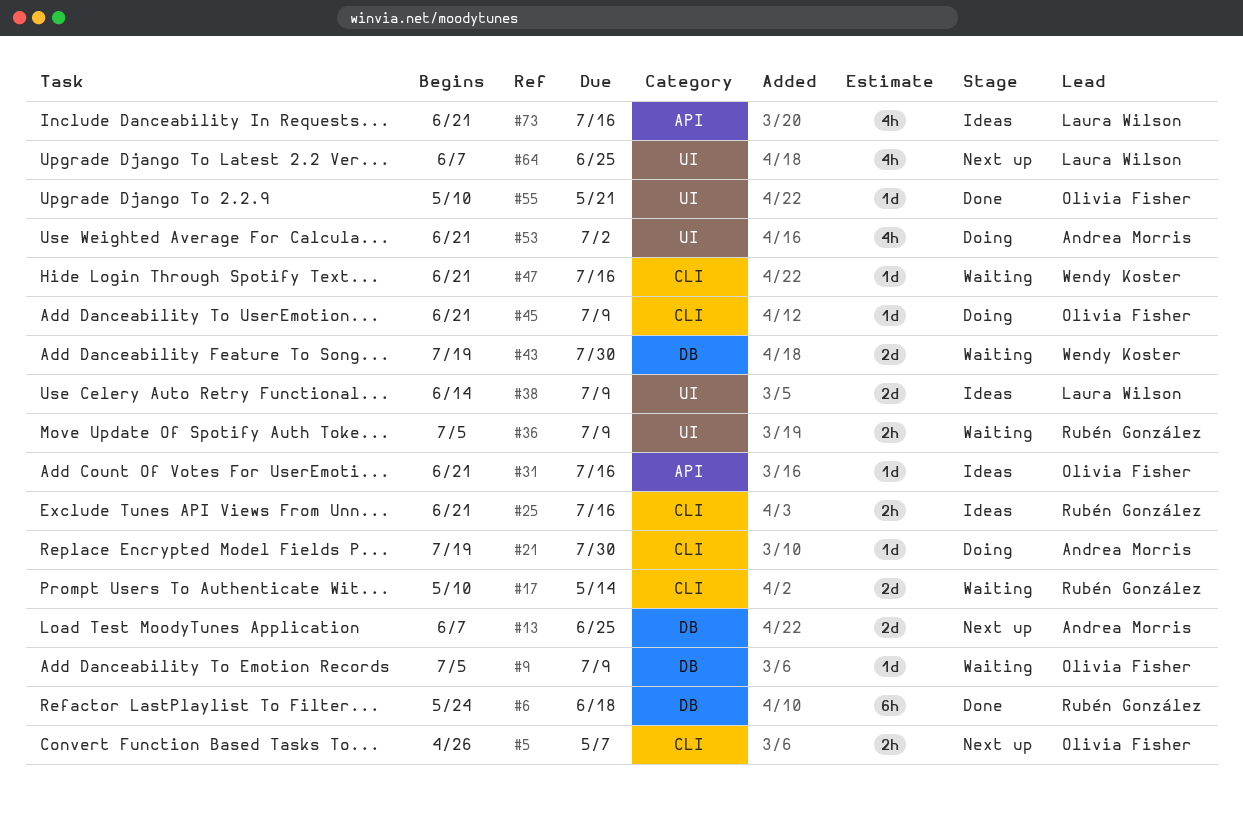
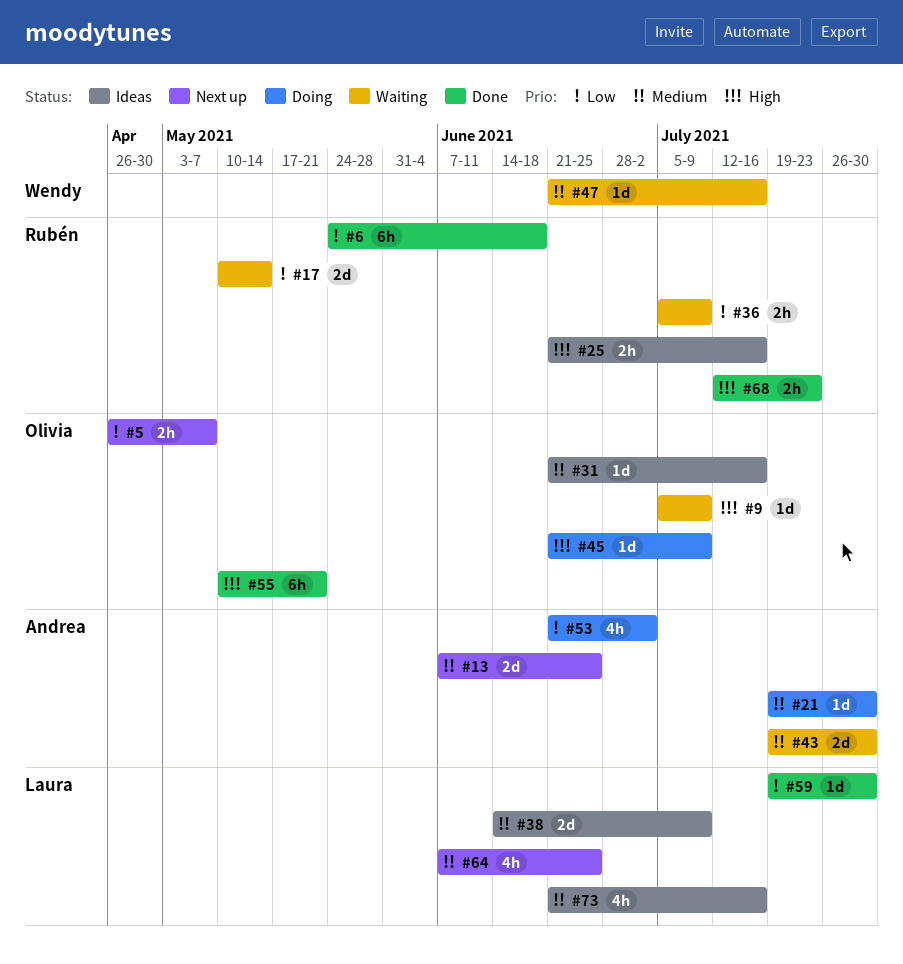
#43, owner: Wendy Koster -> Andrea Morris
#55, estimate: 1d -> 6h
#59: none -> present
#68: none -> present

